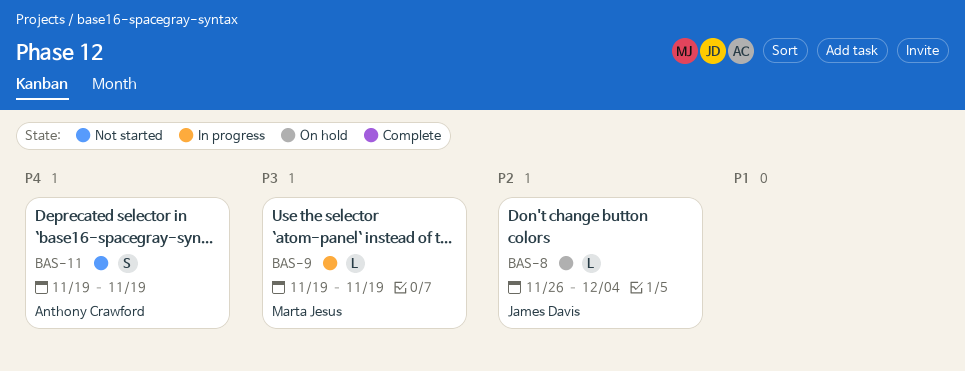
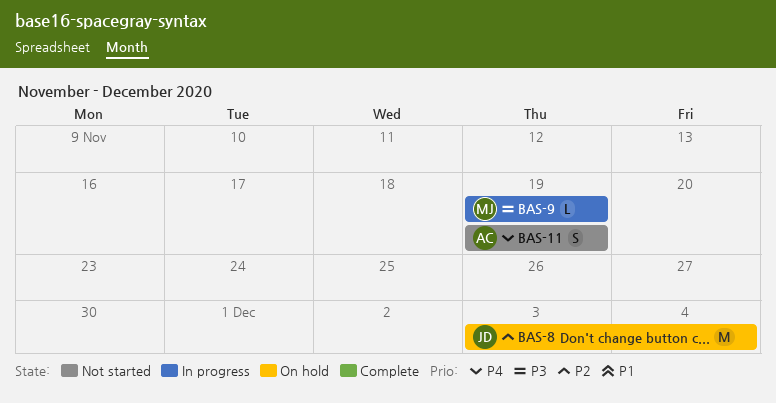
BAS-8, estimate: L -> M
BAS-8, start: Nov 26 -> Dec 3

